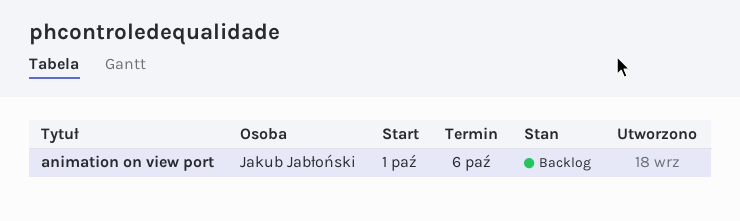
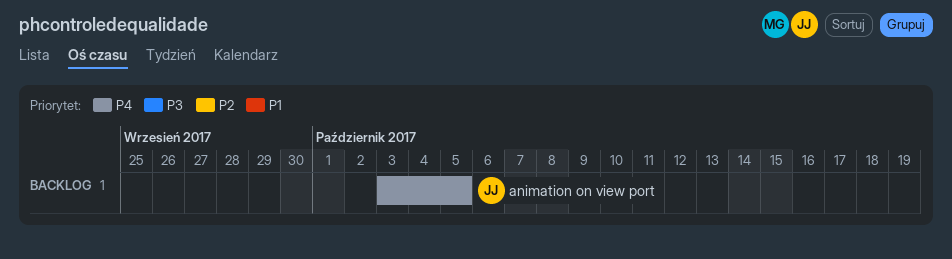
animation on view port, start: Oct 1 -> Oct 3
animation on view port, due: Oct 6 -> Oct 5

